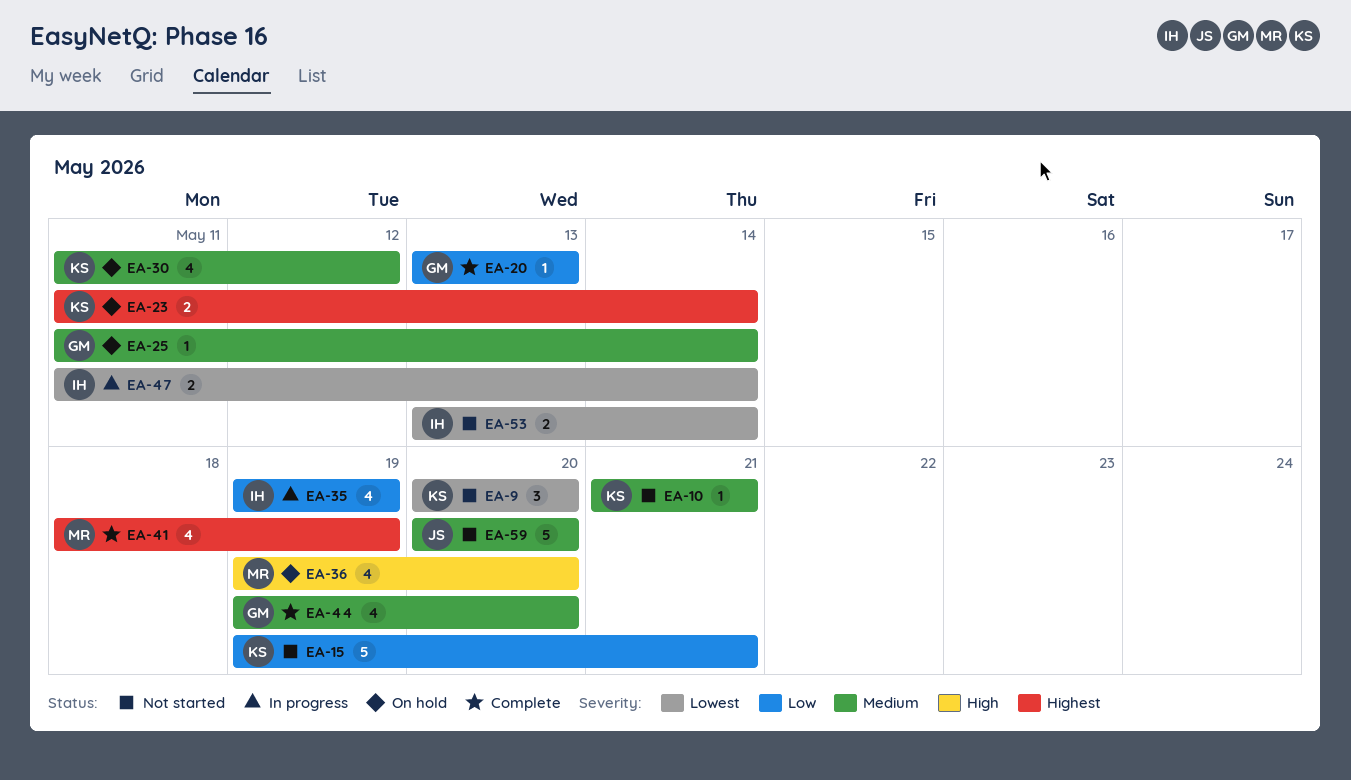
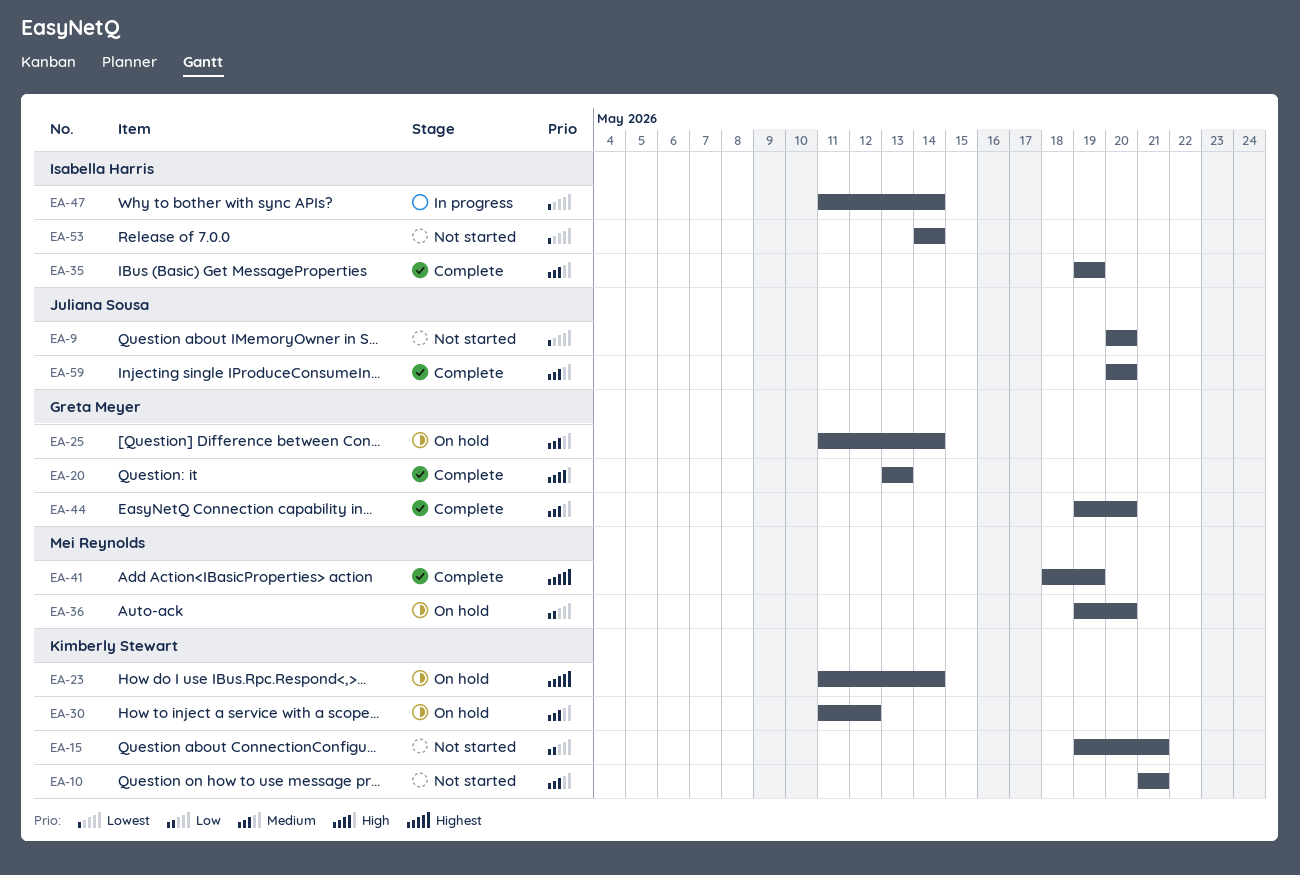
EA-9, owner: Kimberly Stewart -> Juliana Sousa
EA-20, priority: Low -> High
EA-35, status: In progress -> Complete
EA-35, priority: Low -> Medium
EA-36, priority: High -> Low
EA-53, start: May 13 -> May 14
EA-59, status: Not started -> Complete

